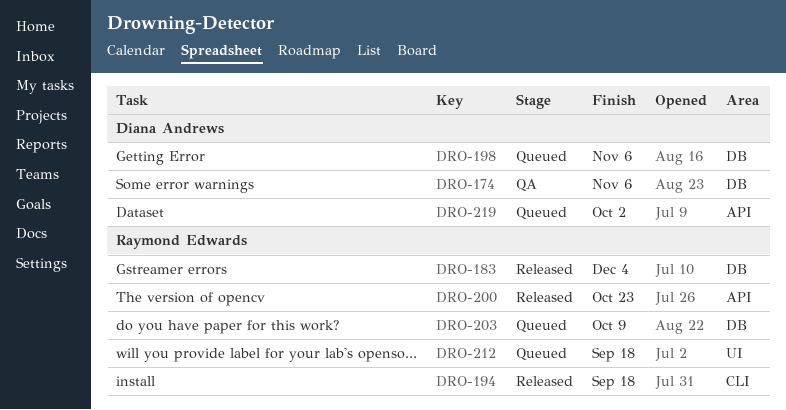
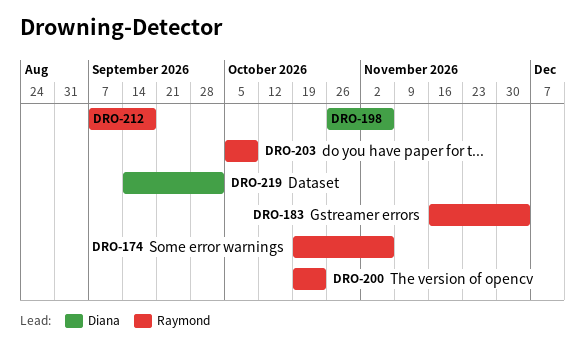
DRO-174, owner: Diana Andrews -> Raymond Edwards
DRO-194: present -> none

